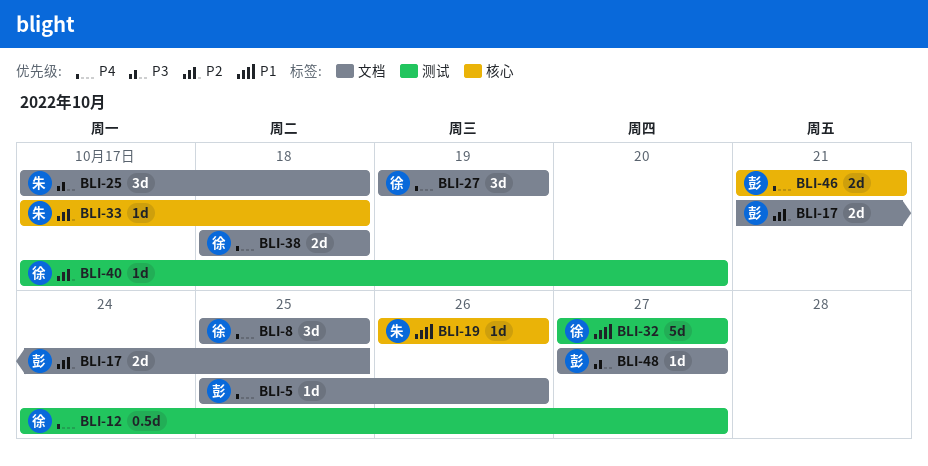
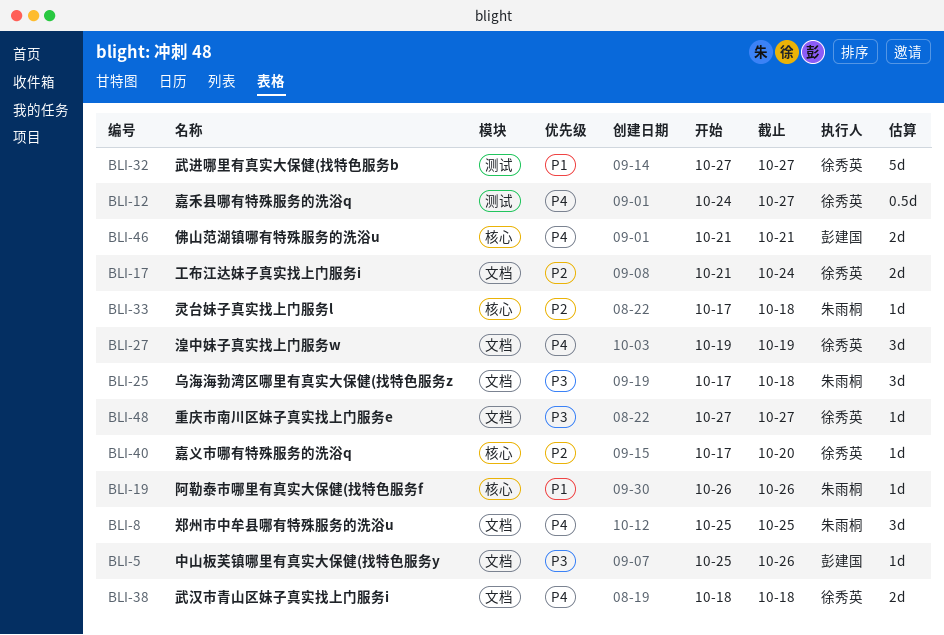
BLI-5, priority: P4 -> P3
BLI-8, owner: 徐秀英 -> 朱雨桐
BLI-17, owner: 彭建国 -> 徐秀英
BLI-17, due: Oct 25 -> Oct 24
BLI-40, label: 测试 -> 核心
BLI-48, owner: 彭建国 -> 徐秀英

